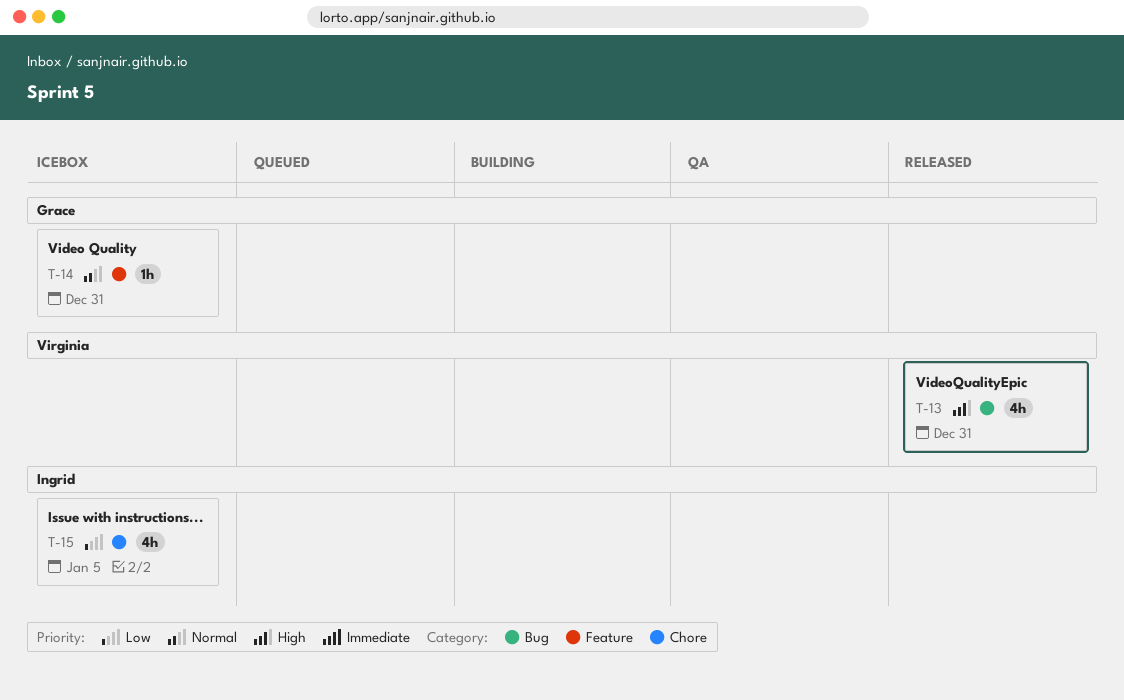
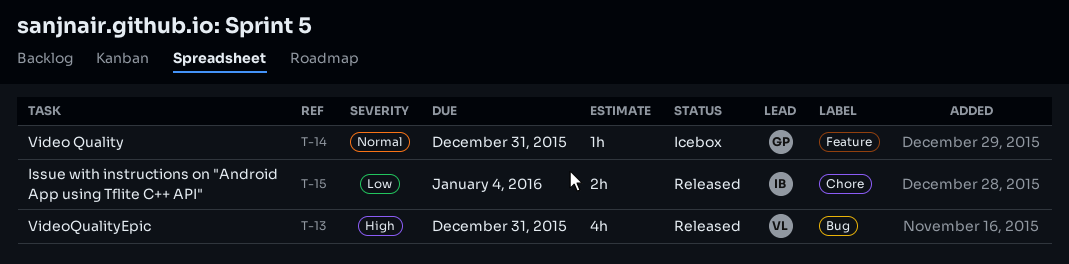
T-15, status: Icebox -> Released
T-15, estimate: 4h -> 2h
T-15, due: Jan 5 -> Jan 4

